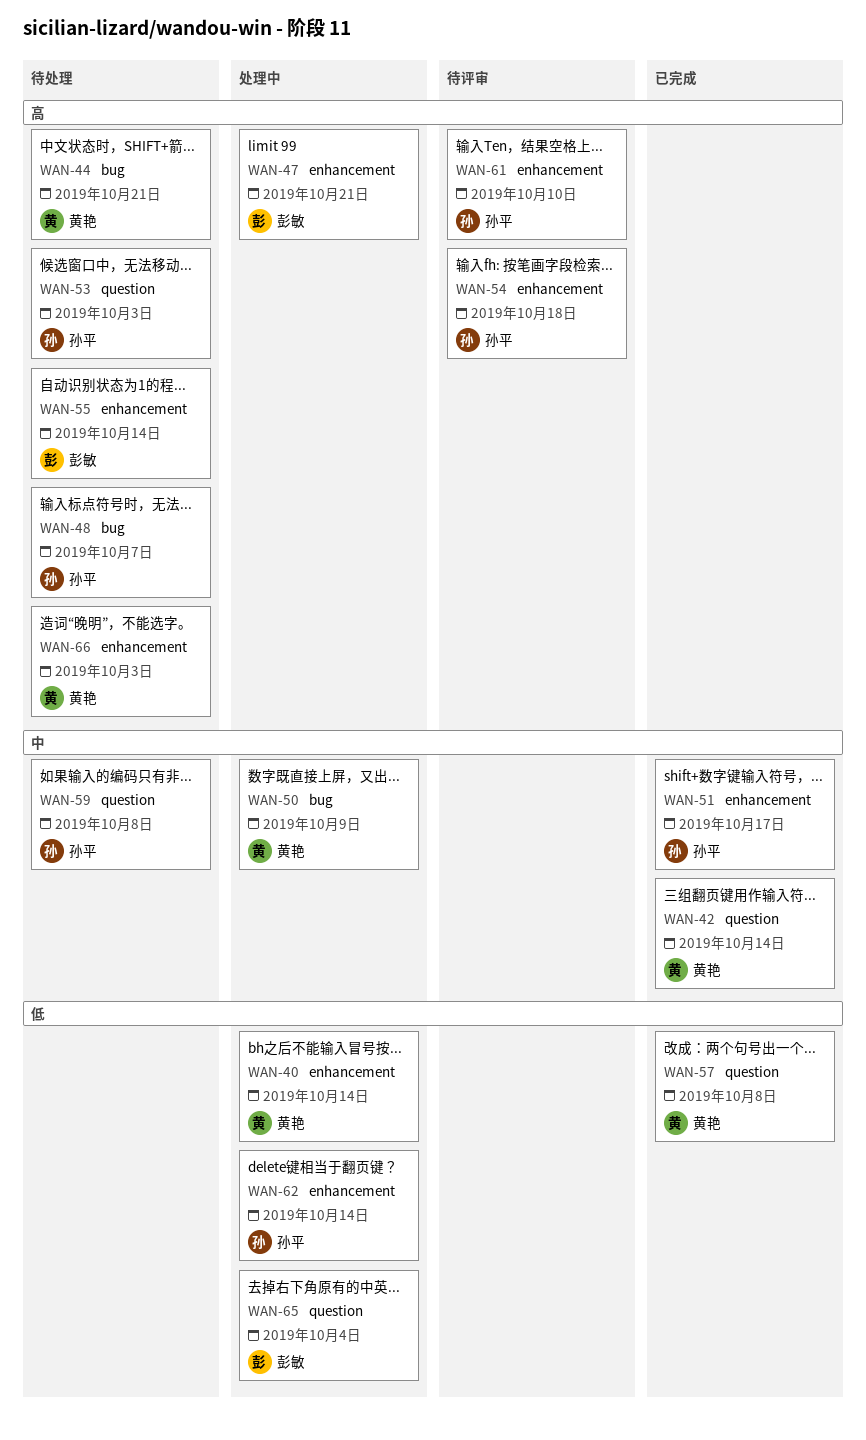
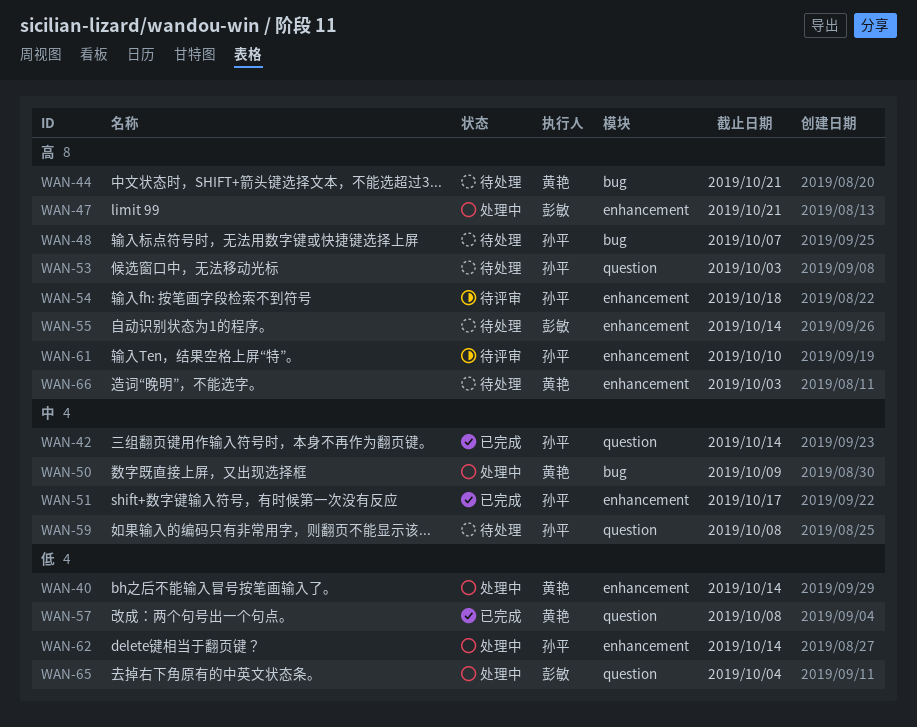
WAN-42, owner: 黄艳 -> 孙平

